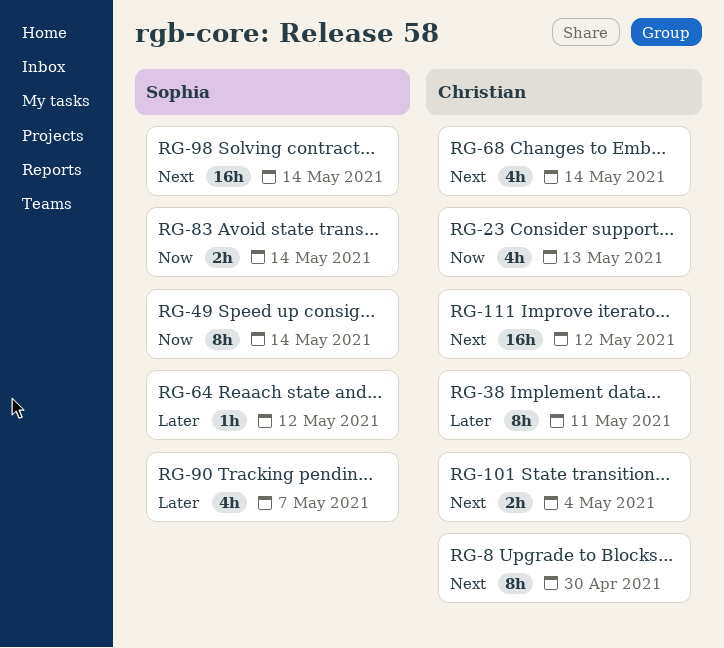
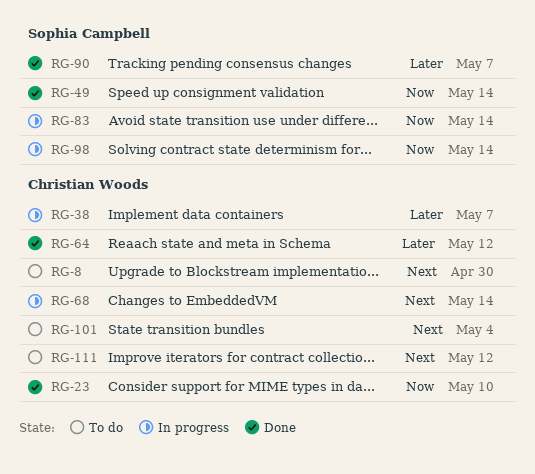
RG-23, due: May 13 -> May 10
RG-38, due: May 11 -> May 7
RG-64, owner: Sophia Campbell -> Christian Woods
RG-98, priority: Next -> Now

